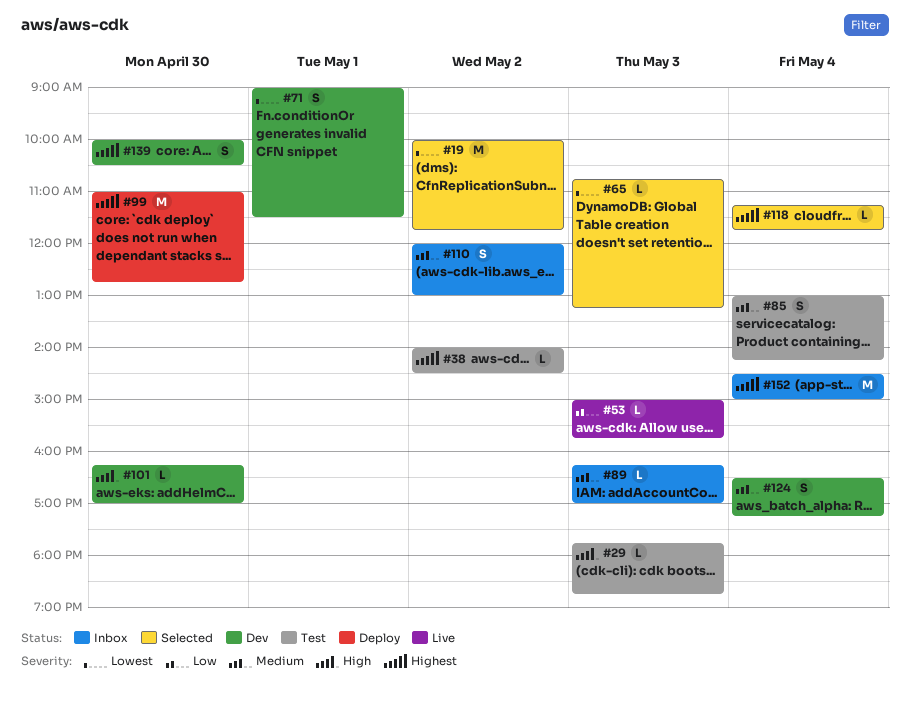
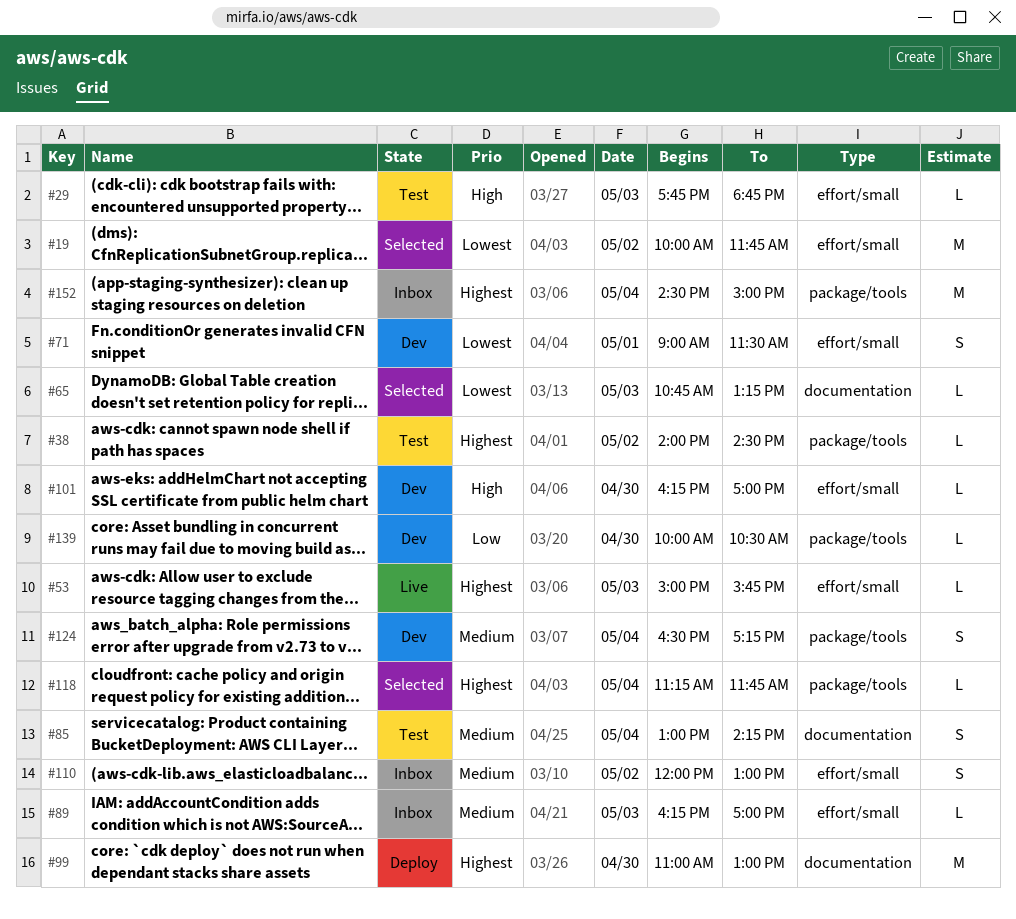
#53, priority: Low -> Highest
#99, ends: 12:45 -> 13:00
#139, priority: Highest -> Low
#139, estimate: S -> L

